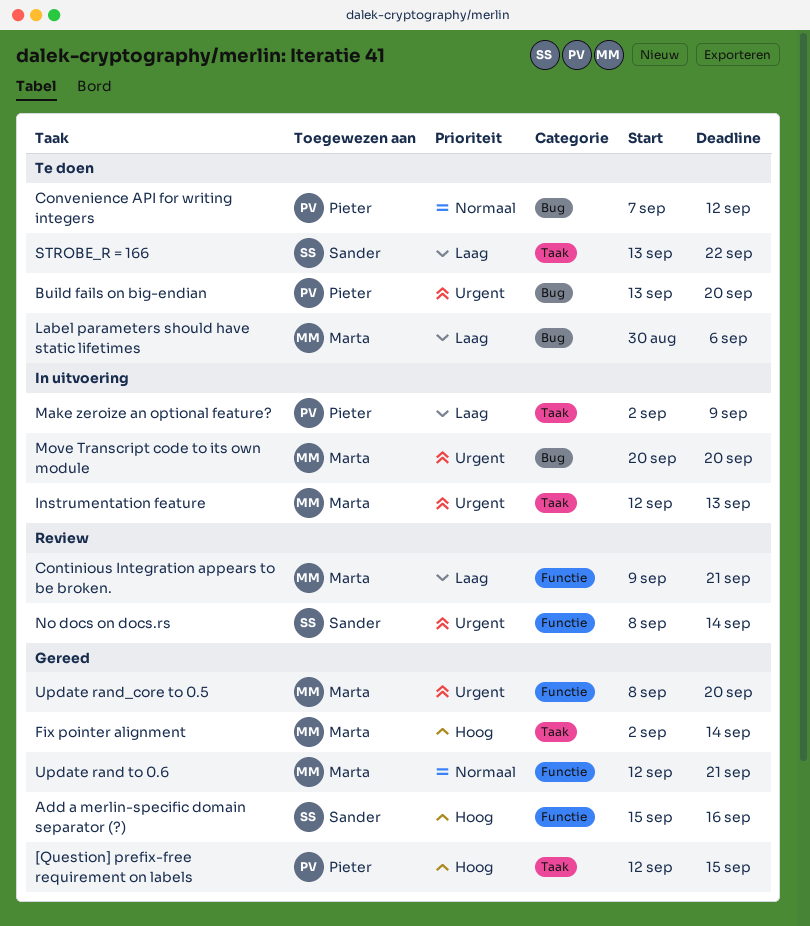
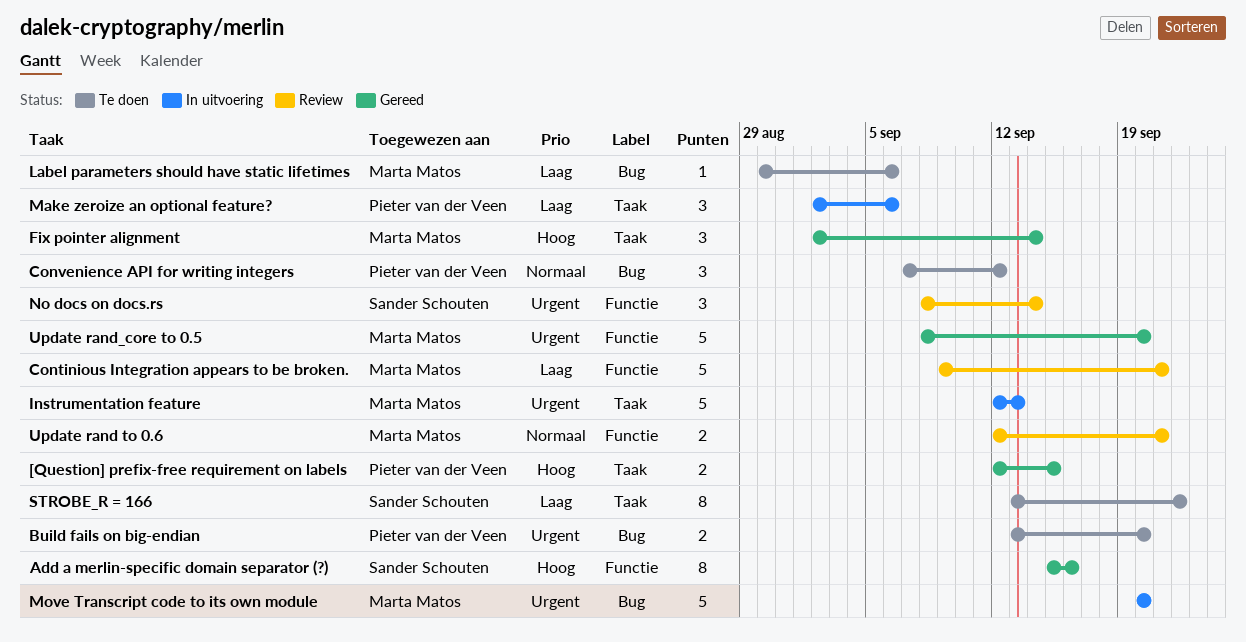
Make zeroize an optional feature?, due: Sep 9 -> Sep 6
Update rand to 0.6, status: Gereed -> Review

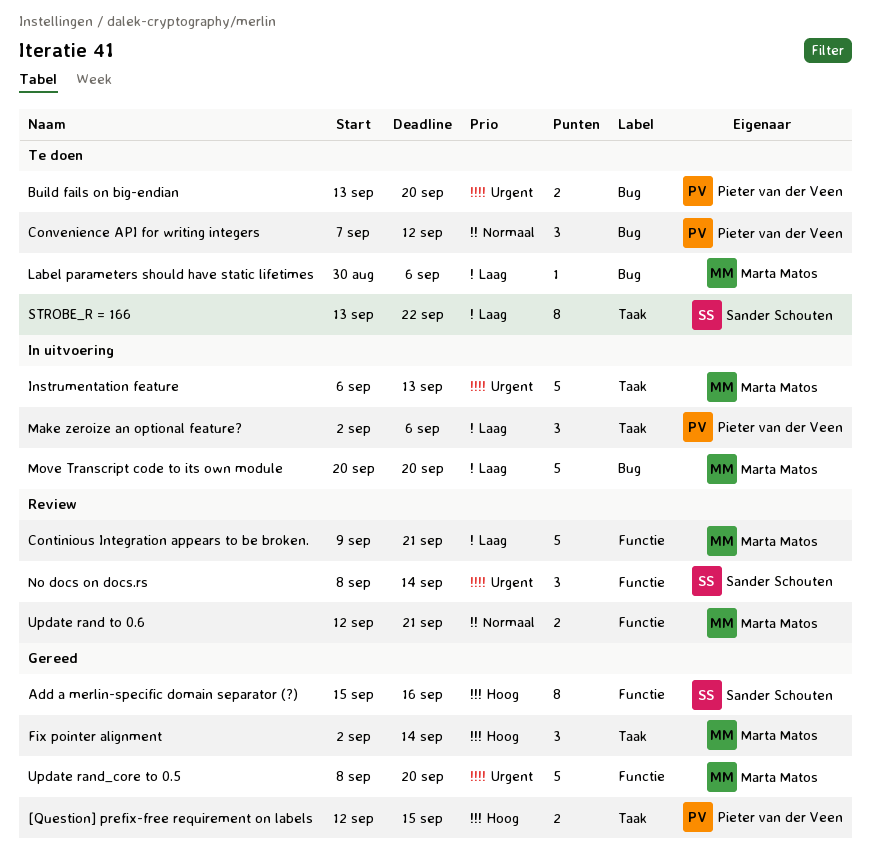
Instrumentation feature, start: Sep 12 -> Sep 6
Move Transcript code to its own module, priority: Urgent -> Laag

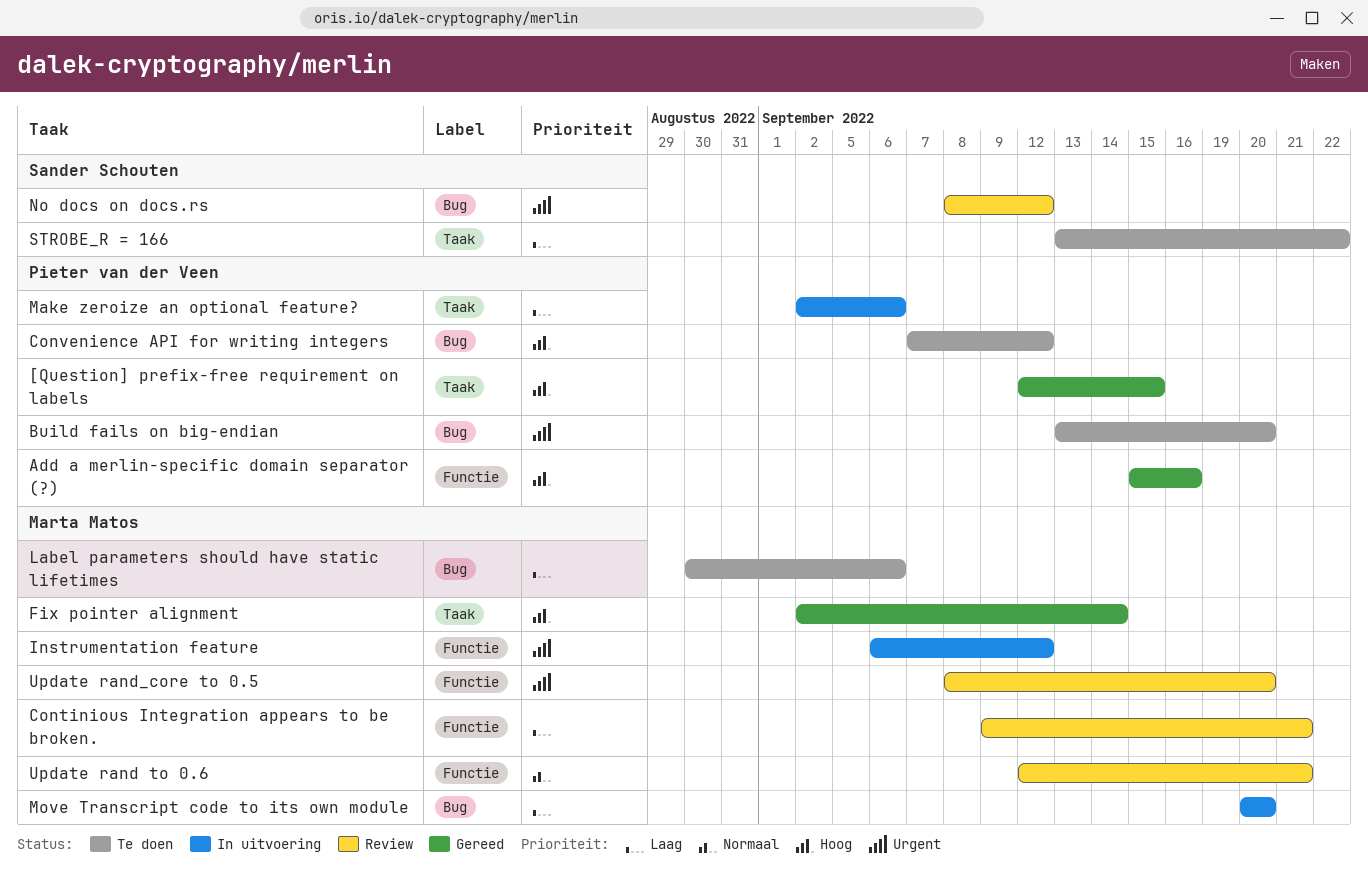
Add a merlin-specific domain separator (?), owner: Sander Schouten -> Pieter van der Veen
Convenience API for writing integers, priority: Normaal -> Hoog
Instrumentation feature, label: Taak -> Functie
Instrumentation feature, due: Sep 13 -> Sep 12
No docs on docs.rs, label: Functie -> Bug
No docs on docs.rs, due: Sep 14 -> Sep 12
Update rand_core to 0.5, status: Gereed -> Review

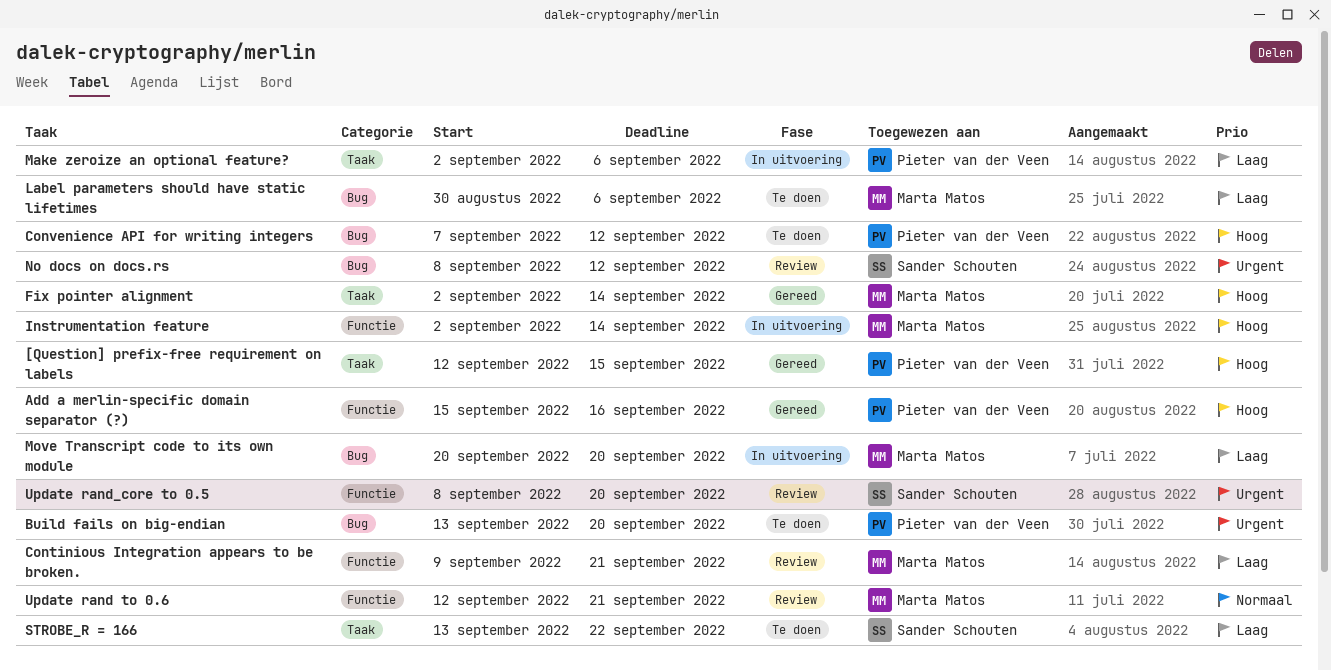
Instrumentation feature, priority: Urgent -> Hoog
Instrumentation feature, start: Sep 6 -> Sep 2
Instrumentation feature, due: Sep 12 -> Sep 14
Update rand_core to 0.5, owner: Marta Matos -> Sander Schouten

